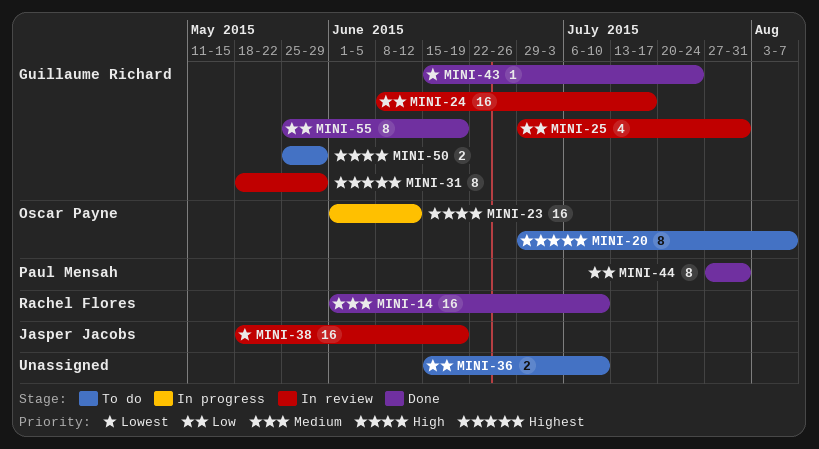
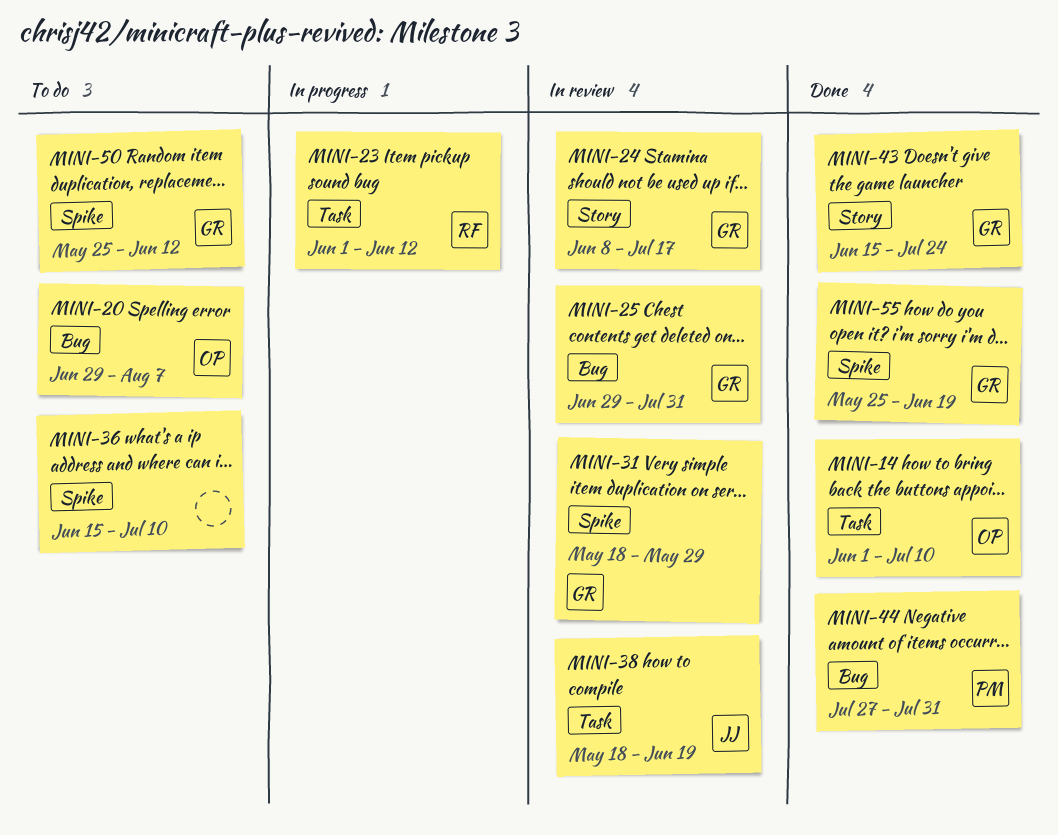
MINI-14, owner: Rachel Flores -> Oscar Payne
MINI-23, owner: Oscar Payne -> Rachel Flores
MINI-50, due: May 29 -> Jun 12

